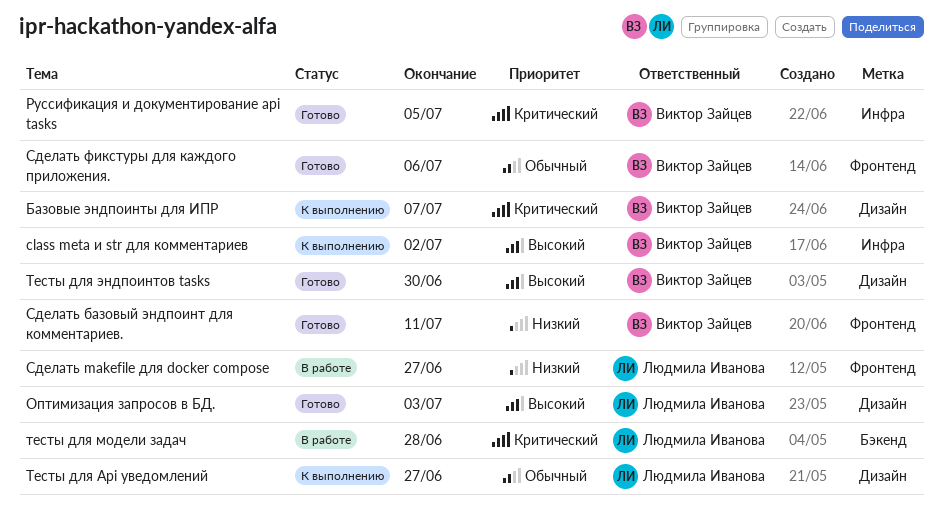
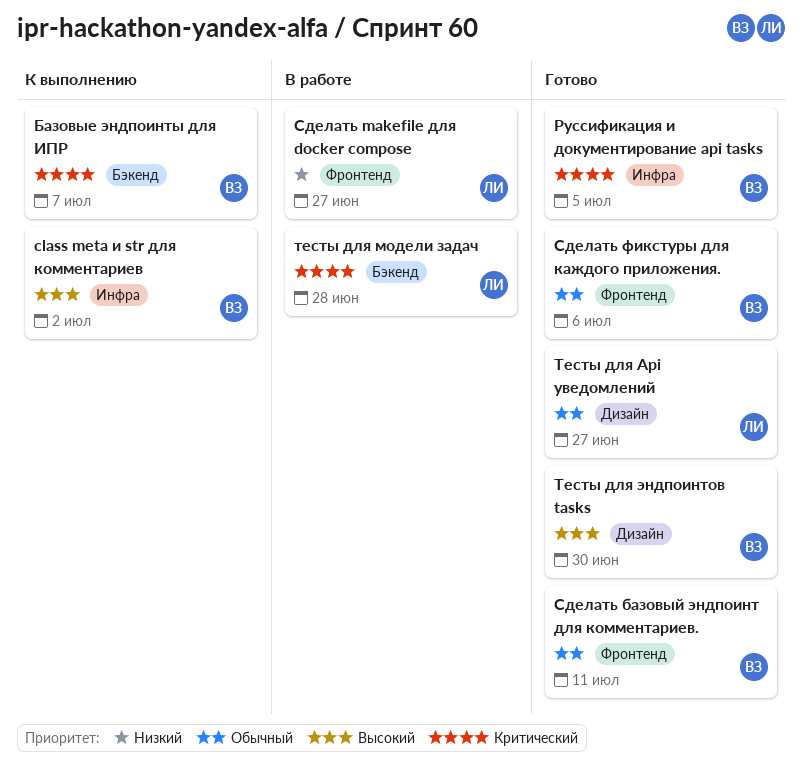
Базовые эндпоинты для ИПР, label: Дизайн -> Бэкенд
Оптимизация запросов в БД.: present -> none
Сделать базовый эндпоинт для комментариев., priority: Низкий -> Обычный
Тесты для Api уведомлений, status: К выполнению -> Готово

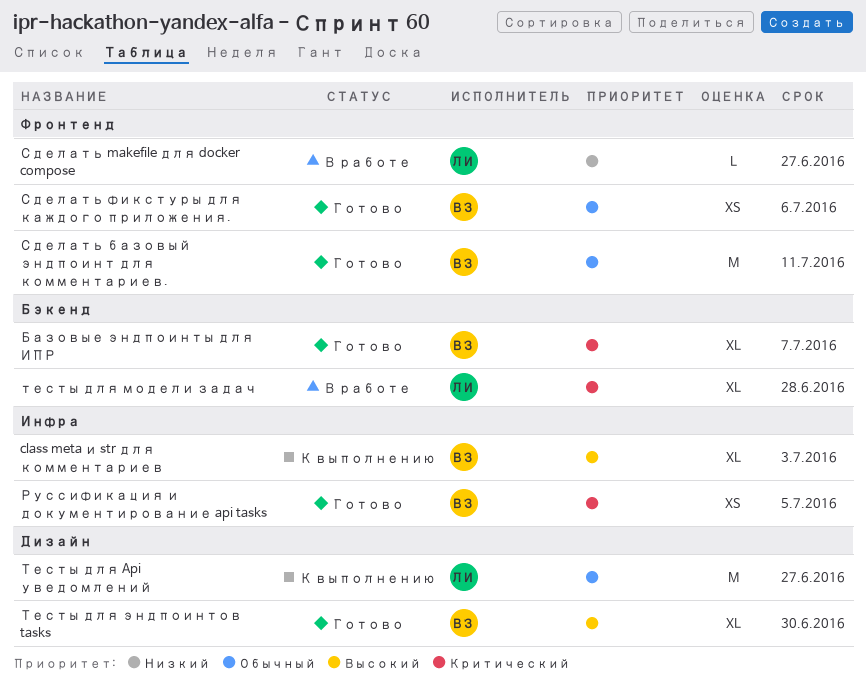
class meta и str для комментариев, due: Jul 2 -> Jul 3
Базовые эндпоинты для ИПР, status: К выполнению -> Готово
Тесты для Api уведомлений, status: Готово -> К выполнению

